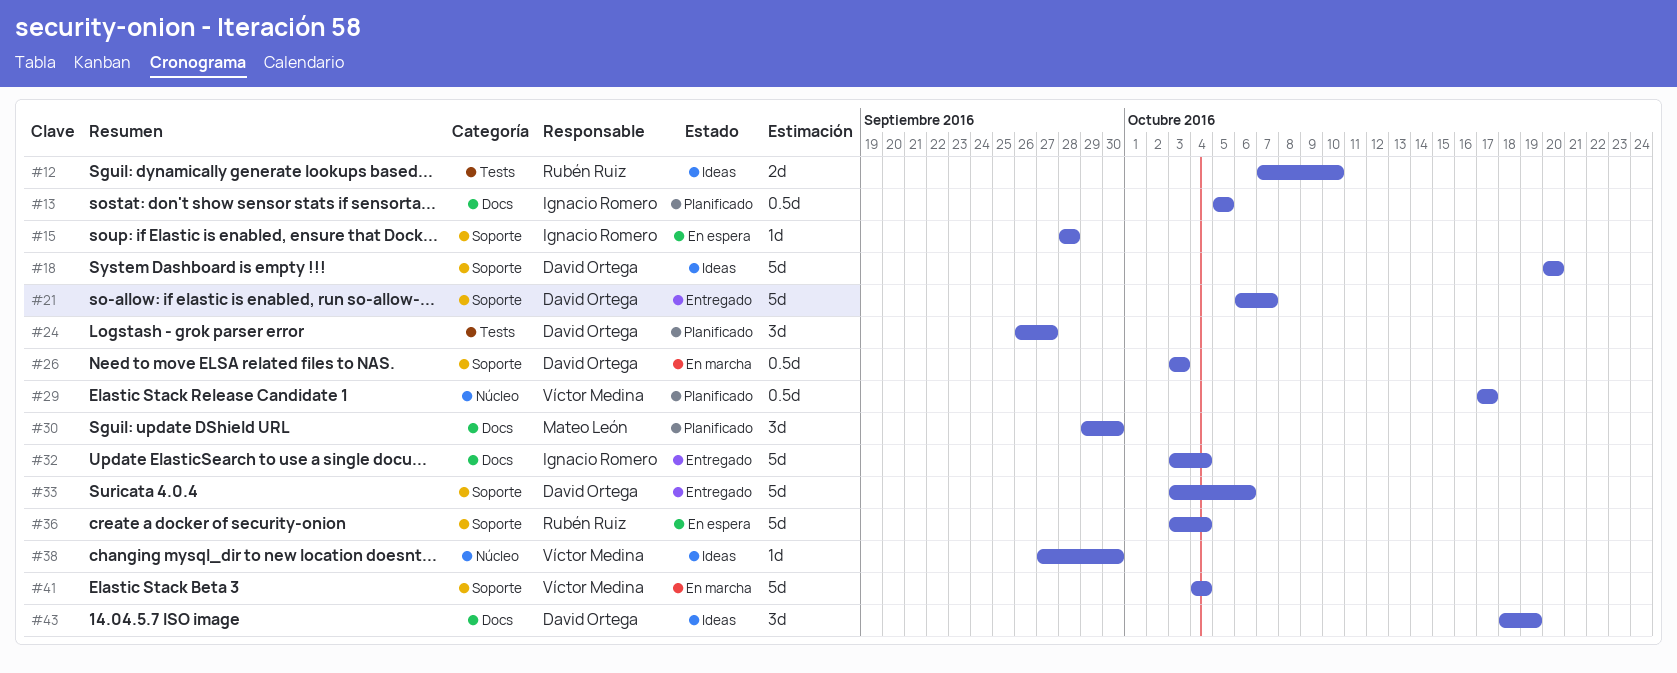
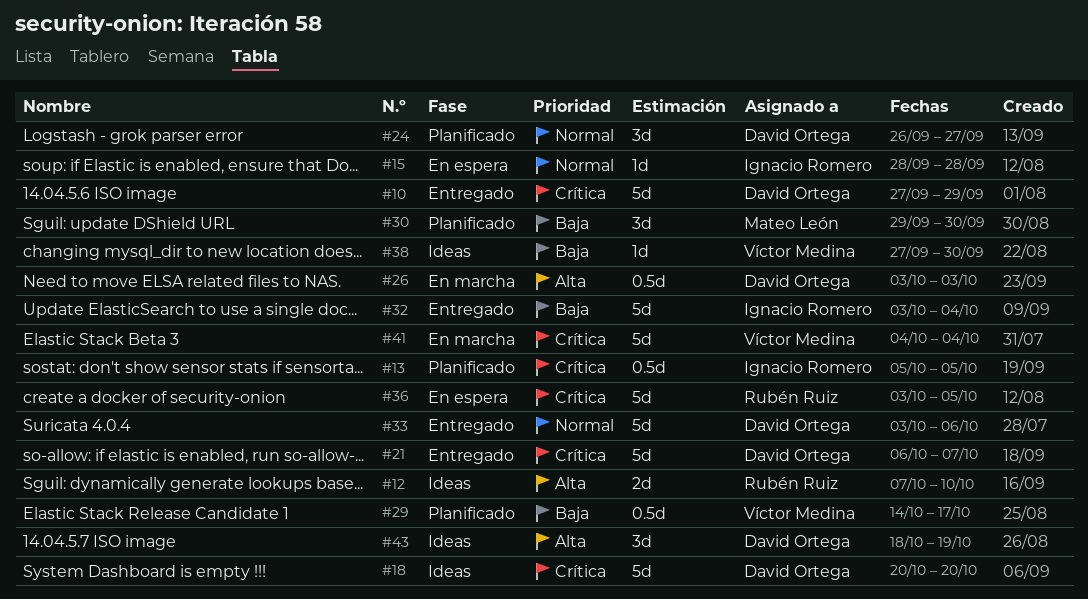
#10: none -> present
#29, start: Oct 17 -> Oct 14
#36, due: Oct 4 -> Oct 5

